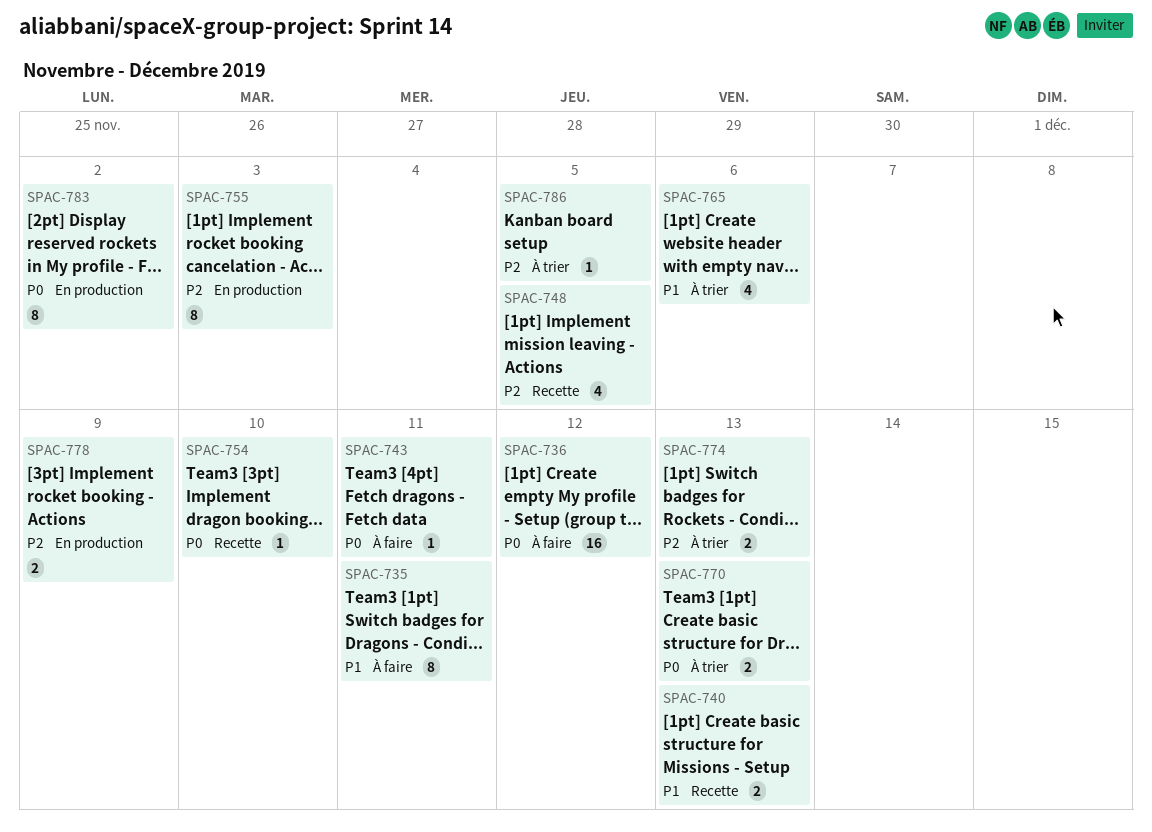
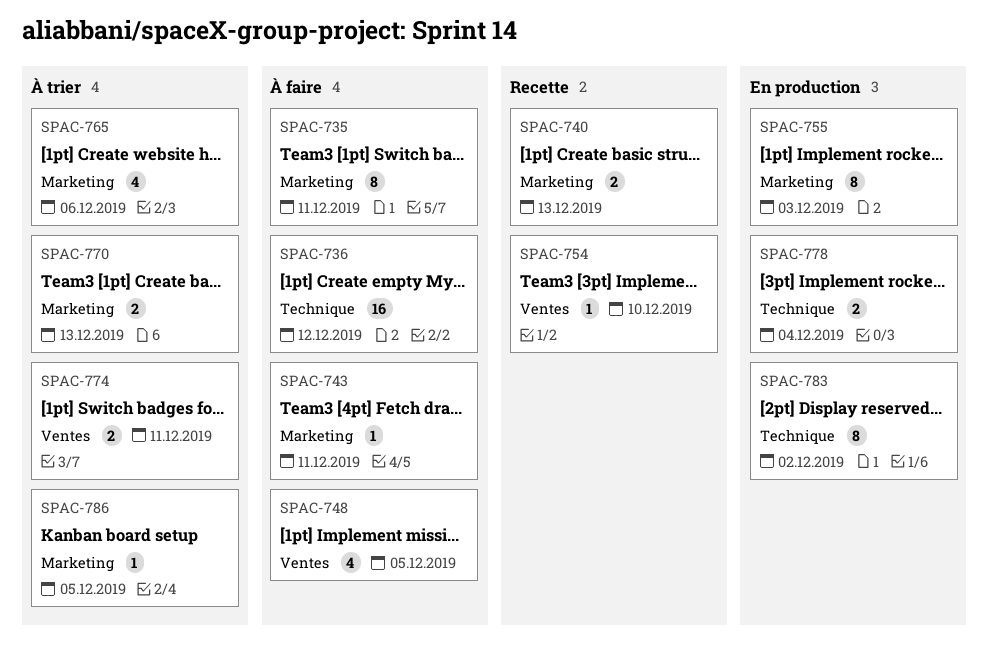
SPAC-748, status: Recette -> À faire
SPAC-774, due: Dec 13 -> Dec 11
SPAC-778, due: Dec 9 -> Dec 4

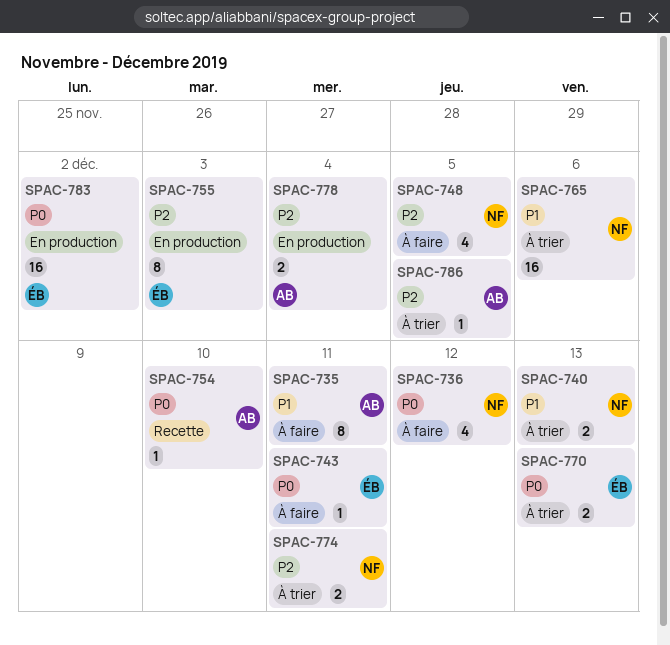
SPAC-736, estimate: 16 -> 4
SPAC-740, status: Recette -> À trier
SPAC-765, estimate: 4 -> 16
SPAC-783, estimate: 8 -> 16

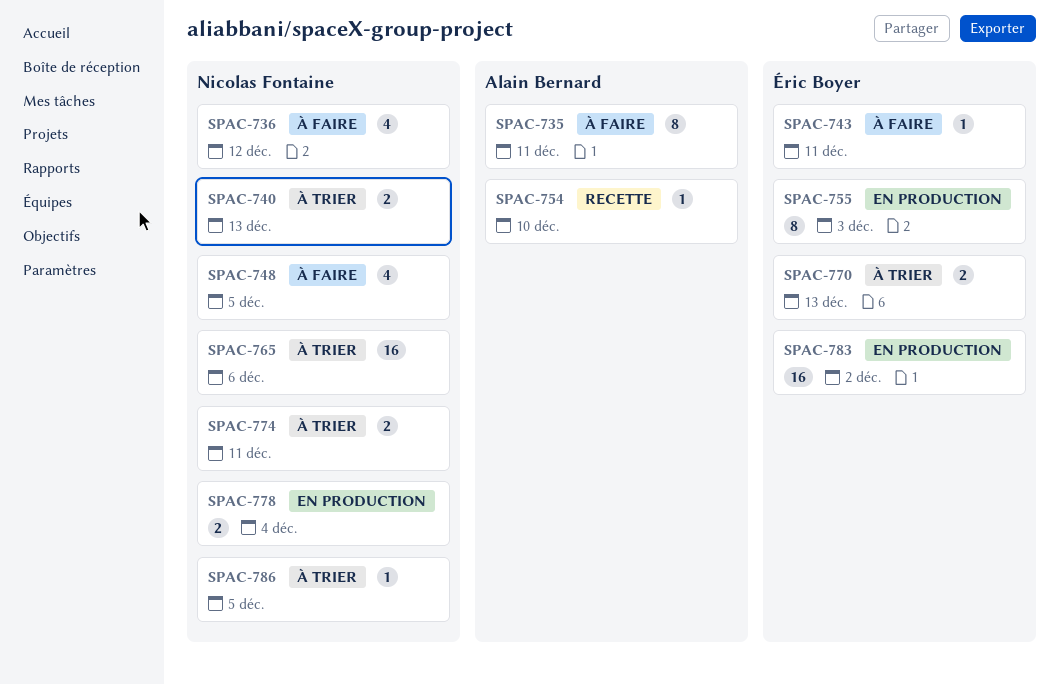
SPAC-778, owner: Alain Bernard -> Nicolas Fontaine
SPAC-786, owner: Alain Bernard -> Nicolas Fontaine

